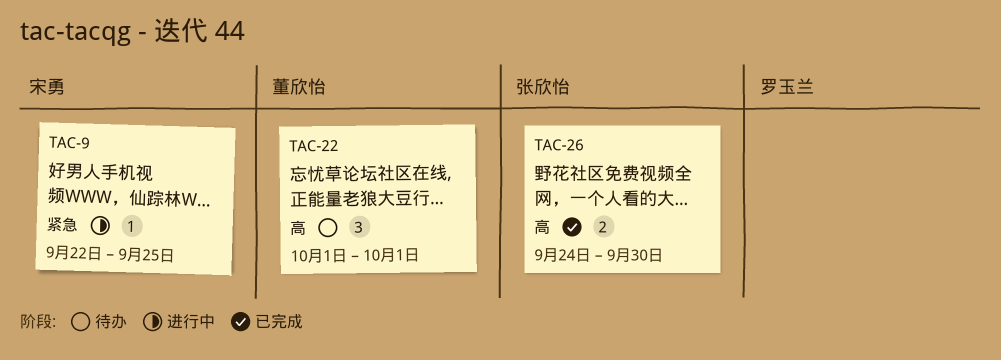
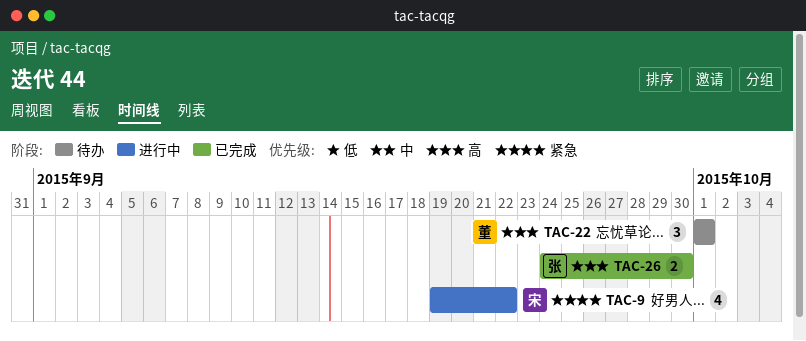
TAC-9, estimate: 1 -> 4
TAC-9, start: Sep 22 -> Sep 19
TAC-9, due: Sep 25 -> Sep 22

